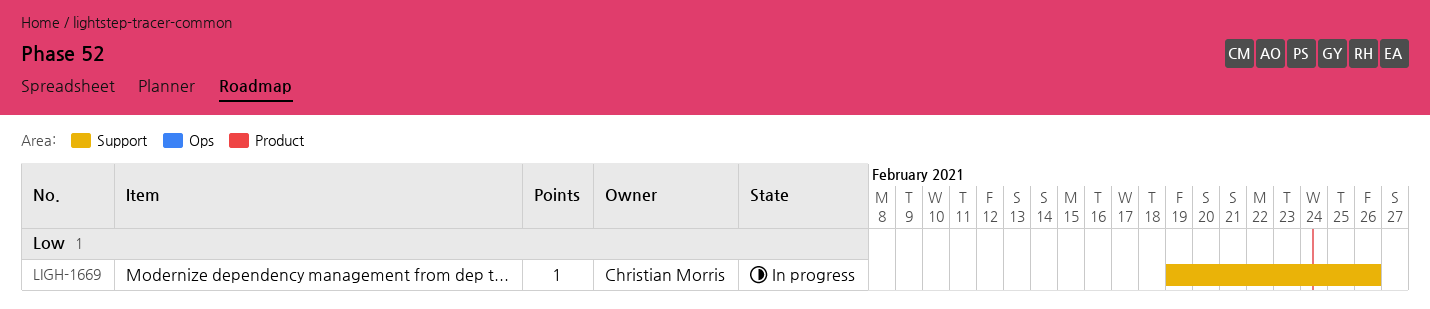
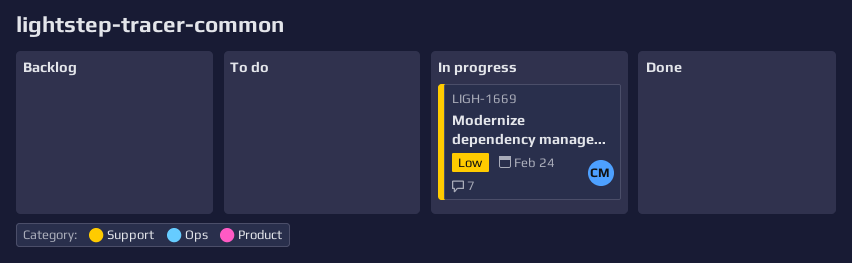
LIGH-1669, due: Feb 26 -> Feb 24

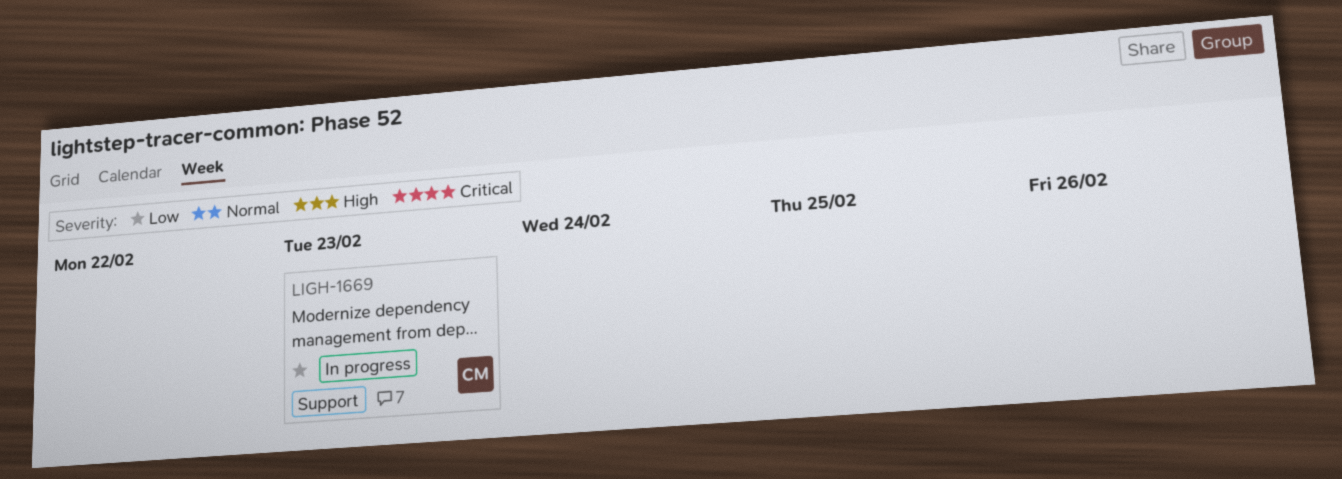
LIGH-1669, due: Feb 24 -> Feb 23

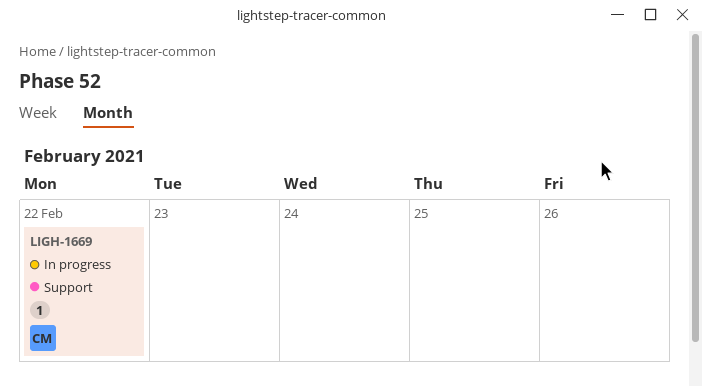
LIGH-1669, due: Feb 23 -> Feb 22

